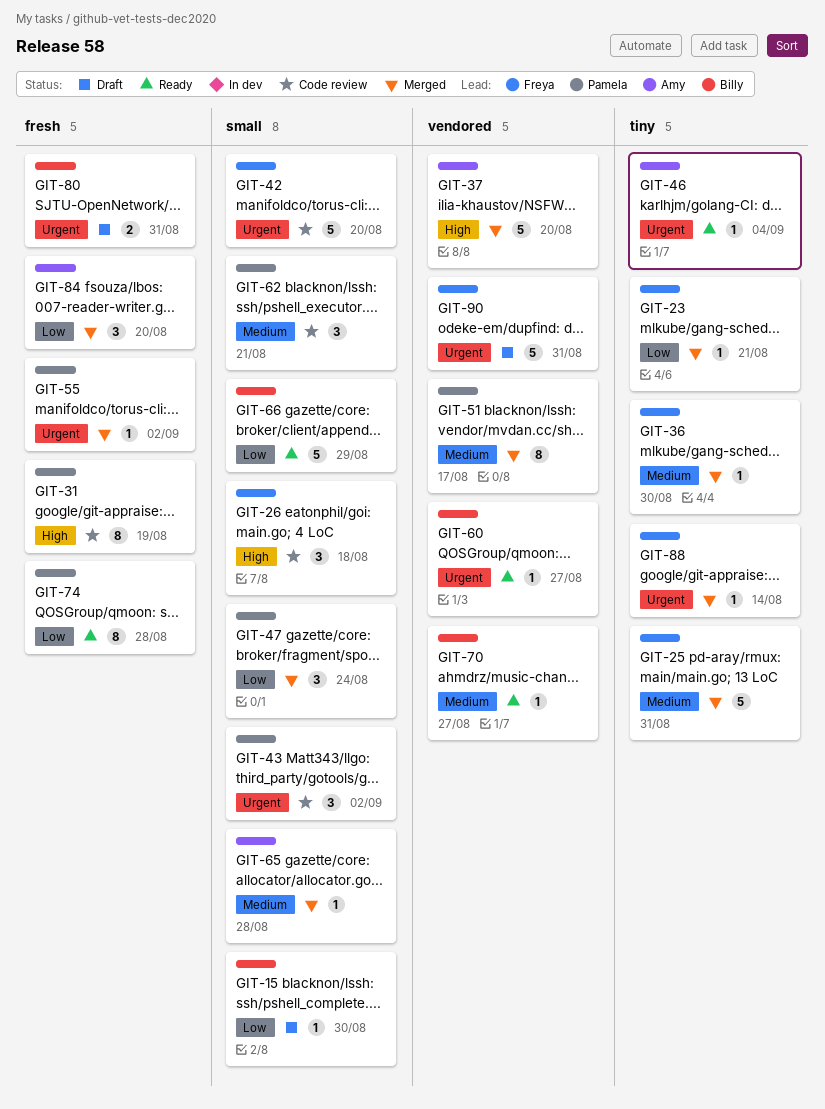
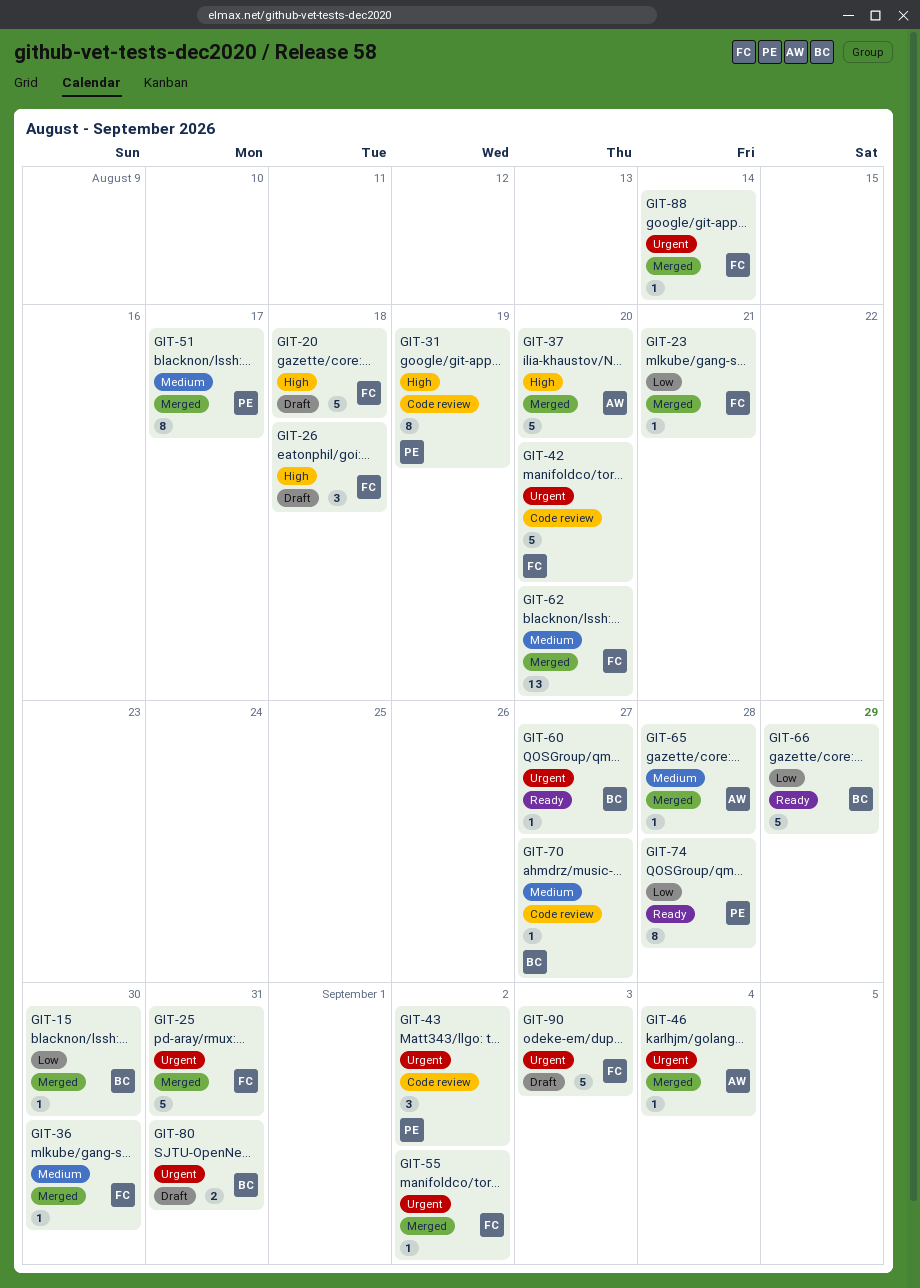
GIT-15, status: Draft -> Merged
GIT-20: none -> present
GIT-25, priority: Medium -> Urgent
GIT-26, status: Code review -> Draft
GIT-46, status: Ready -> Merged
GIT-47: present -> none
GIT-55, owner: Pamela -> Freya
GIT-62, status: Code review -> Merged
GIT-62, owner: Pamela -> Freya
GIT-62, estimate: 3 -> 13
GIT-62, due: Aug 21 -> Aug 20
GIT-70, status: Ready -> Code review
GIT-84: present -> none
GIT-90, due: Aug 31 -> Sep 3

